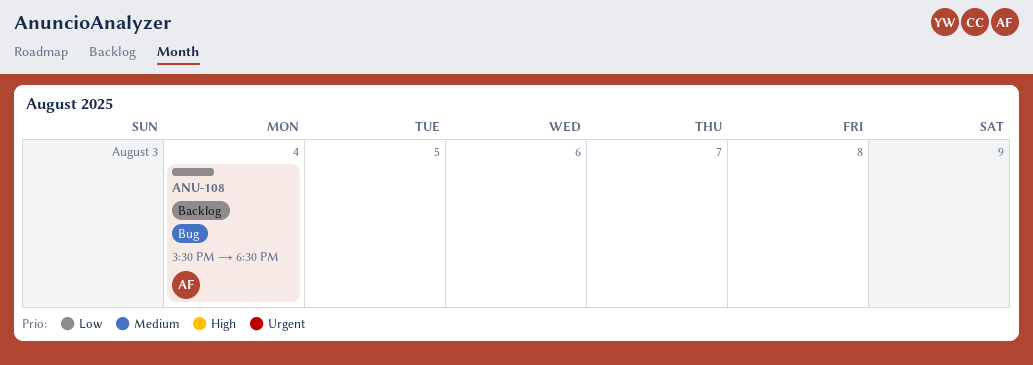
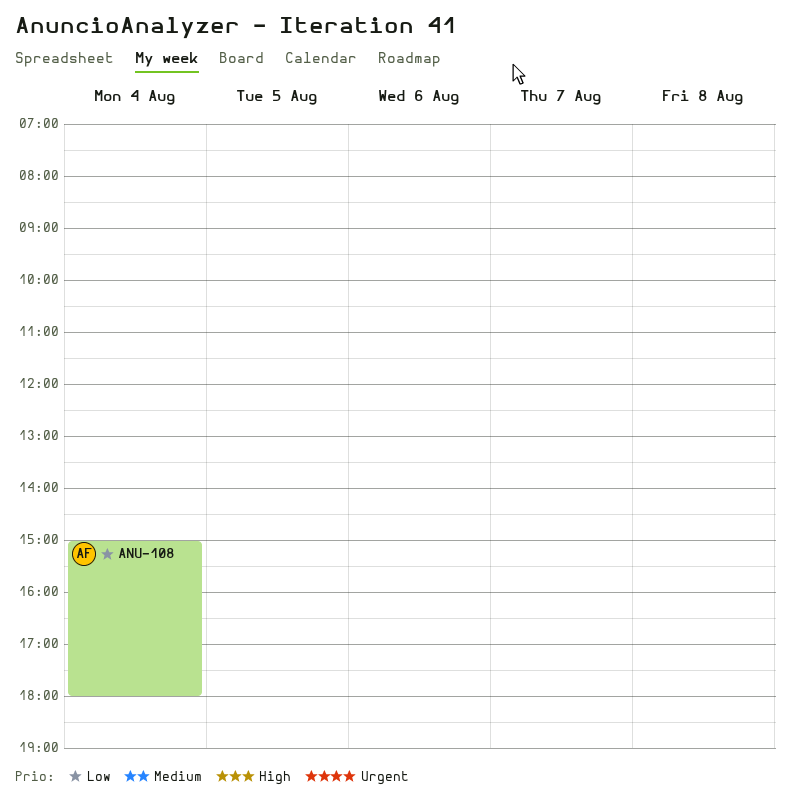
ANU-108, begins: 15:30 -> 15:00
ANU-108, ends: 18:30 -> 18:00

